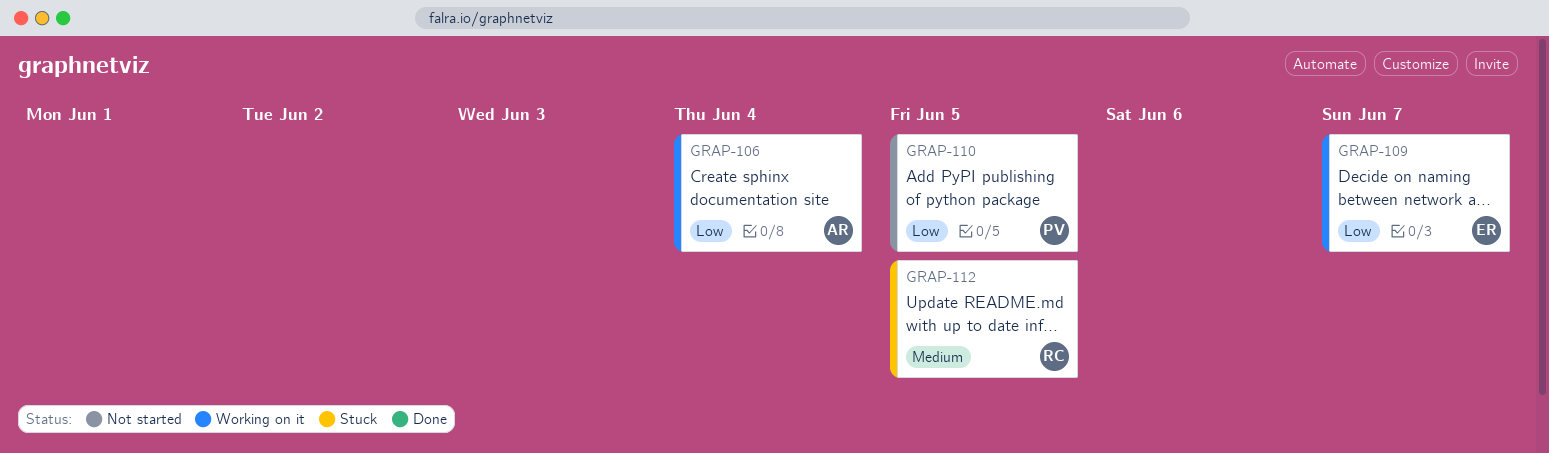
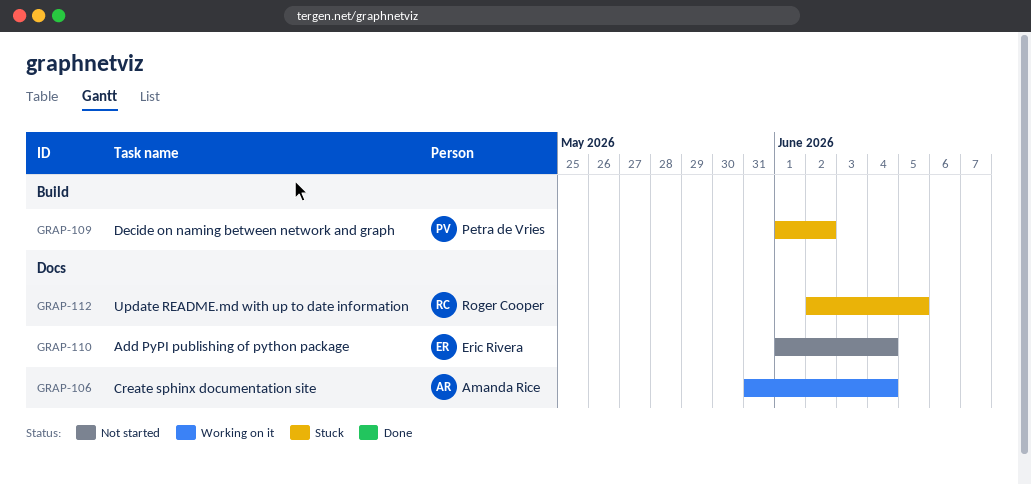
GRAP-109, status: Working on it -> Stuck
GRAP-109, owner: Eric Rivera -> Petra de Vries
GRAP-109, due: Jun 7 -> Jun 2
GRAP-110, owner: Petra de Vries -> Eric Rivera
GRAP-110, due: Jun 5 -> Jun 4

